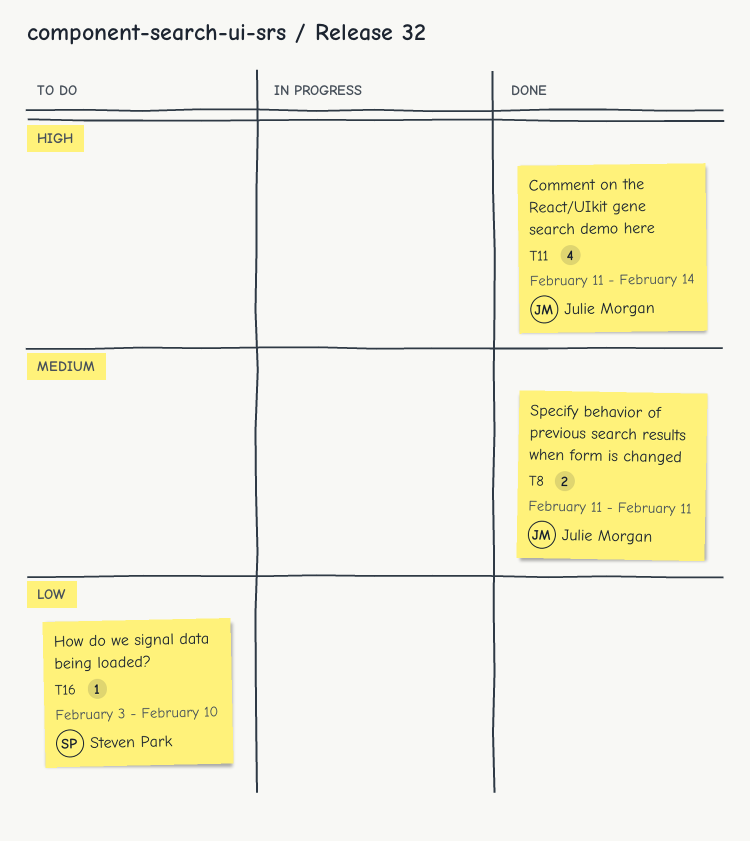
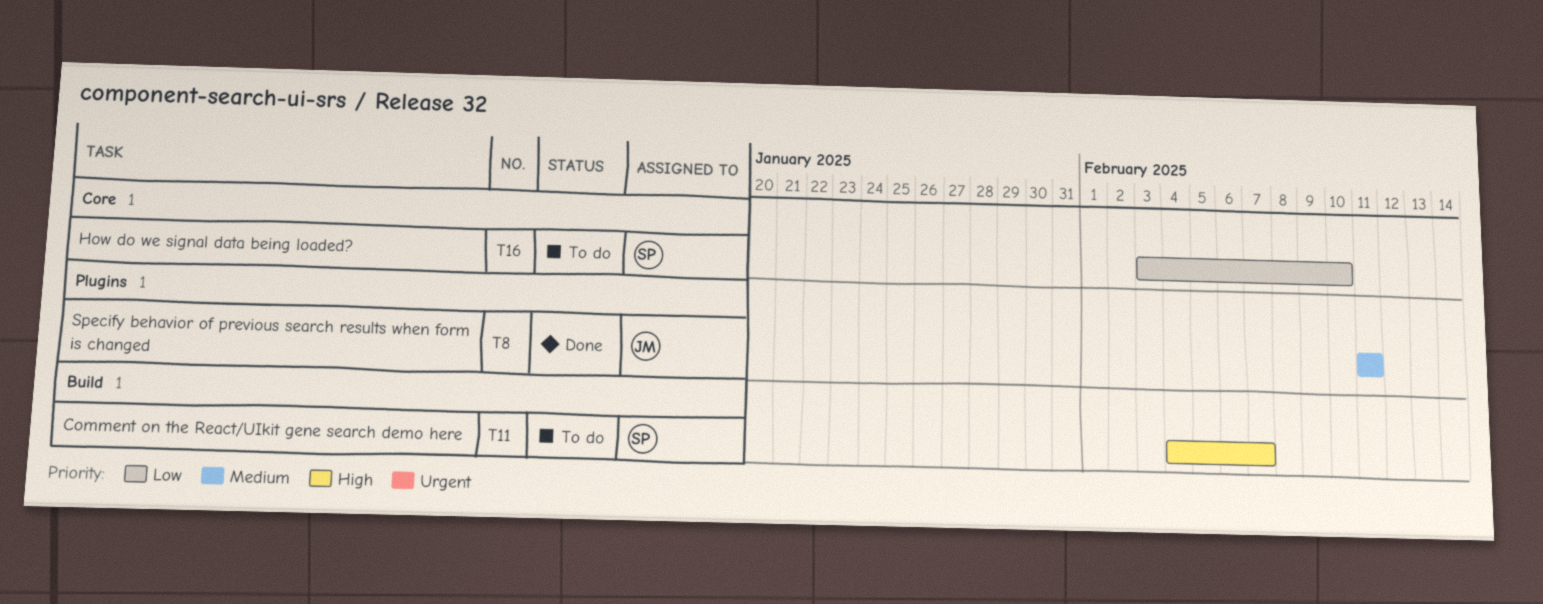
T11, status: Done -> To do
T11, owner: Julie Morgan -> Steven Park
T11, start: Feb 11 -> Feb 4
T11, due: Feb 14 -> Feb 7

